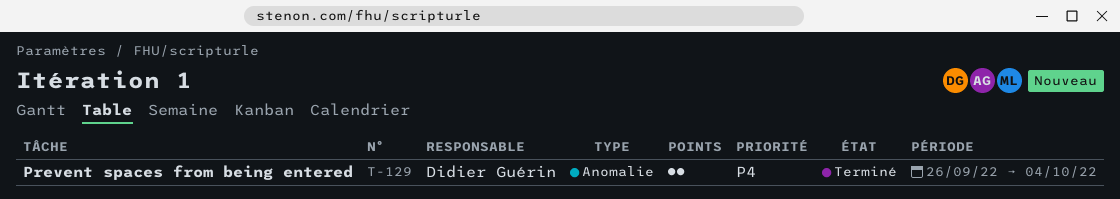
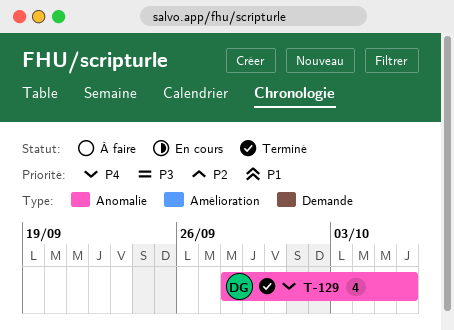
T-129, estimate: 2 -> 4
T-129, start: Sep 26 -> Sep 28
T-129, due: Oct 4 -> Oct 6

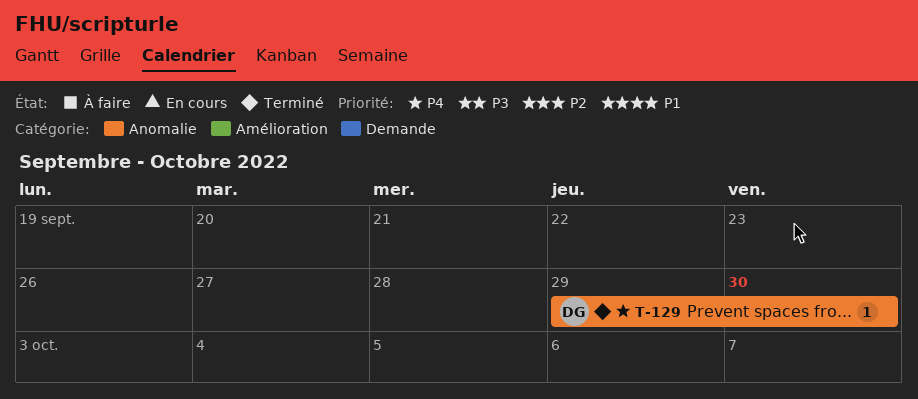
T-129, estimate: 4 -> 1
T-129, start: Sep 28 -> Sep 29
T-129, due: Oct 6 -> Sep 30

